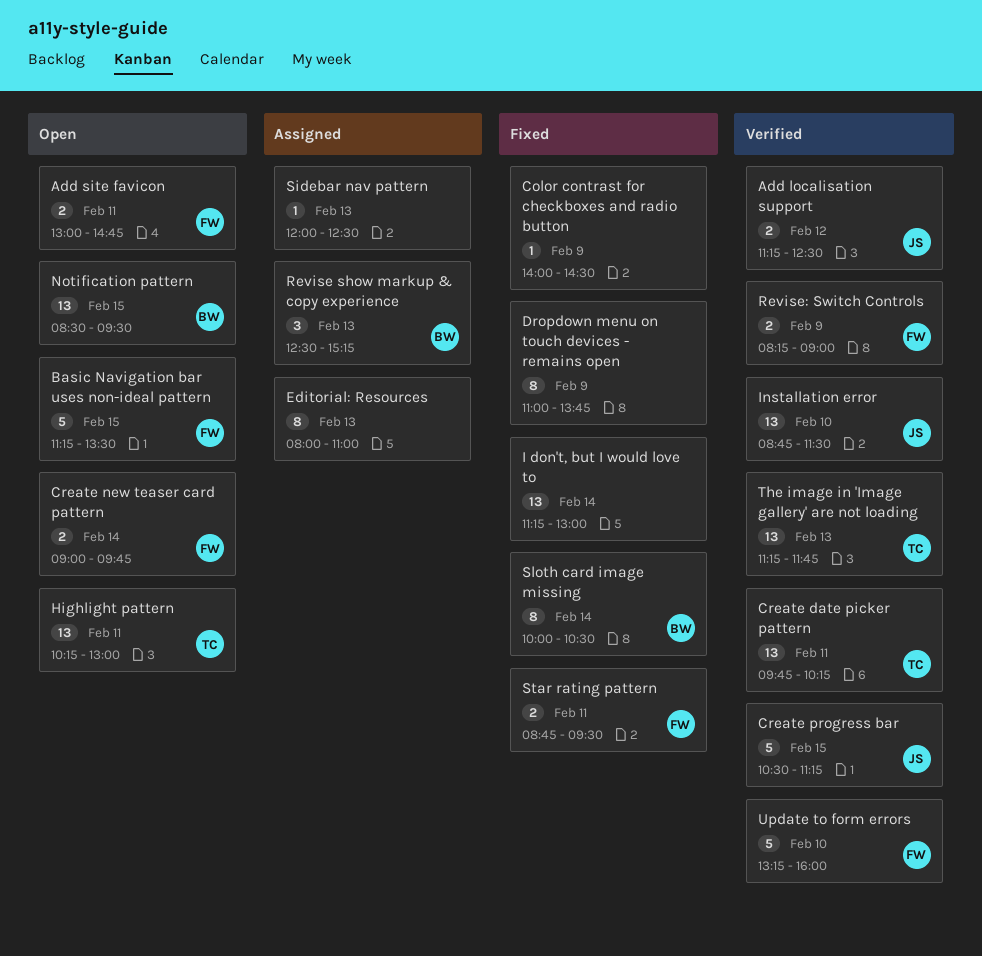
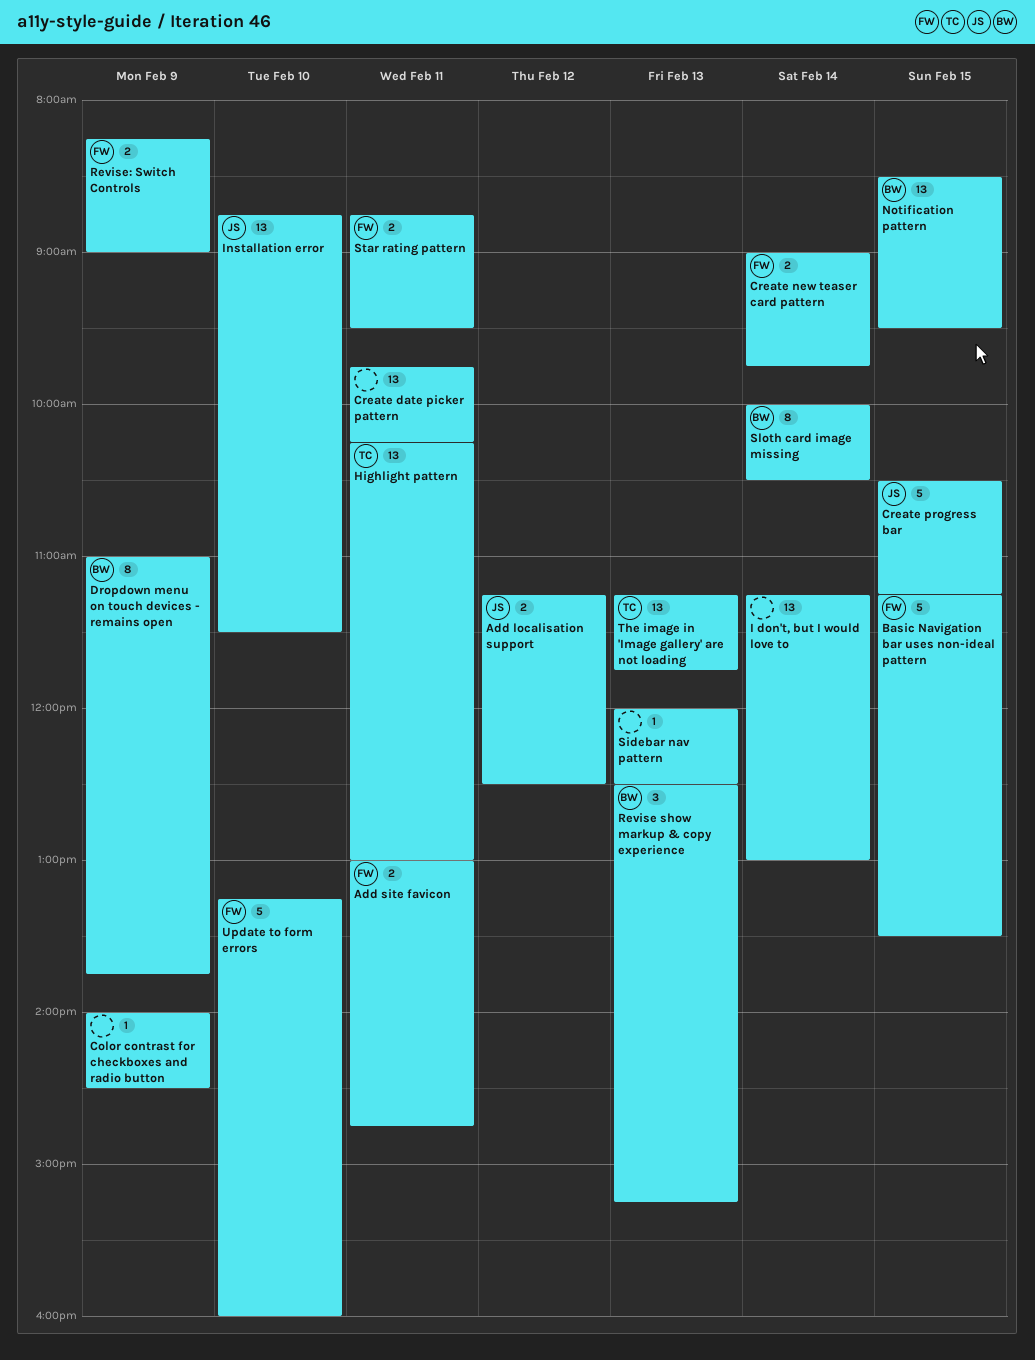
Create date picker pattern, owner: TC -> none
Dropdown menu on touch devices - remains open, owner: none -> BW
Editorial: Resources: present -> none

